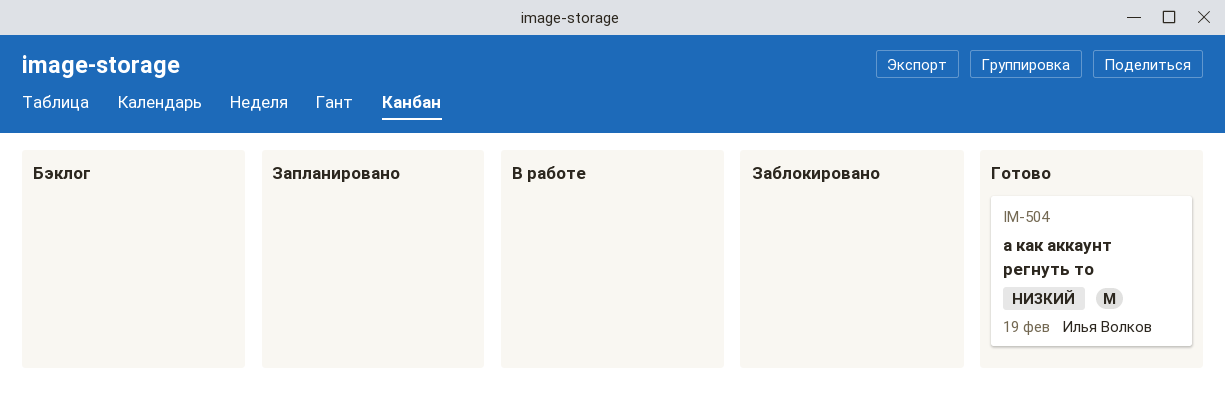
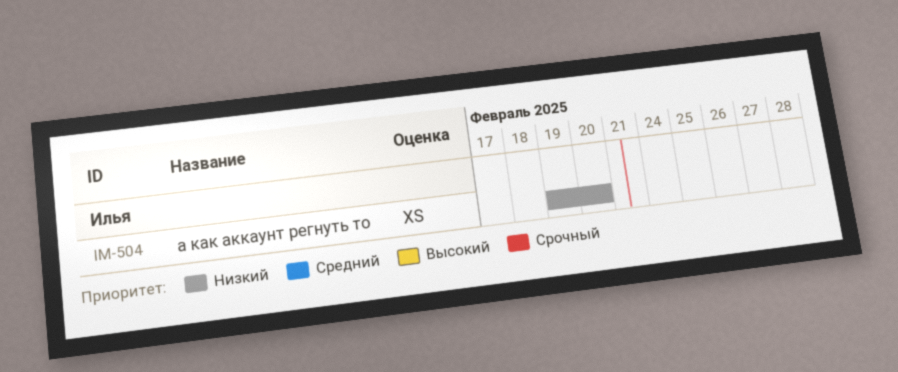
IM-504, estimate: M -> XS
IM-504, due: Feb 19 -> Feb 20

